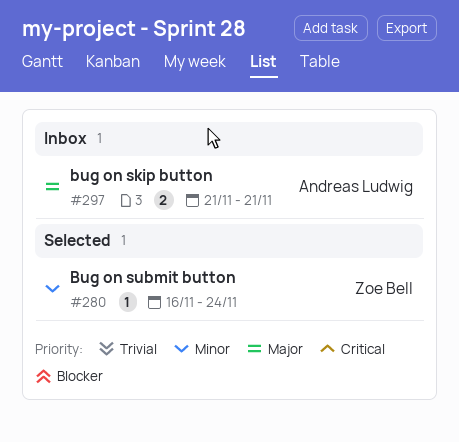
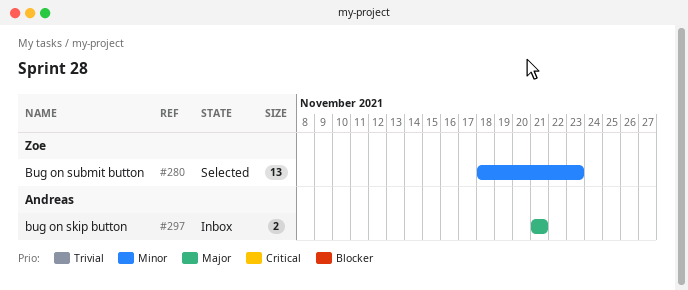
#280, estimate: 1 -> 13
#280, start: Nov 16 -> Nov 18
#280, due: Nov 24 -> Nov 23

